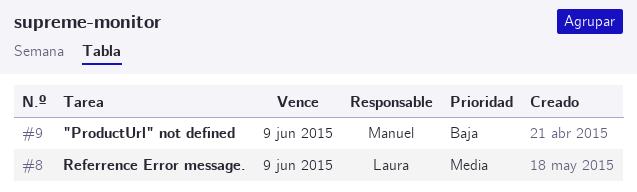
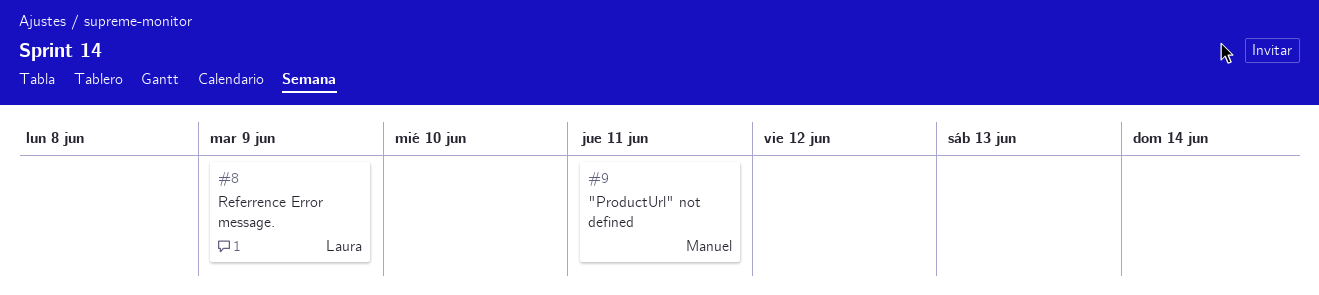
#9, due: Jun 9 -> Jun 11

